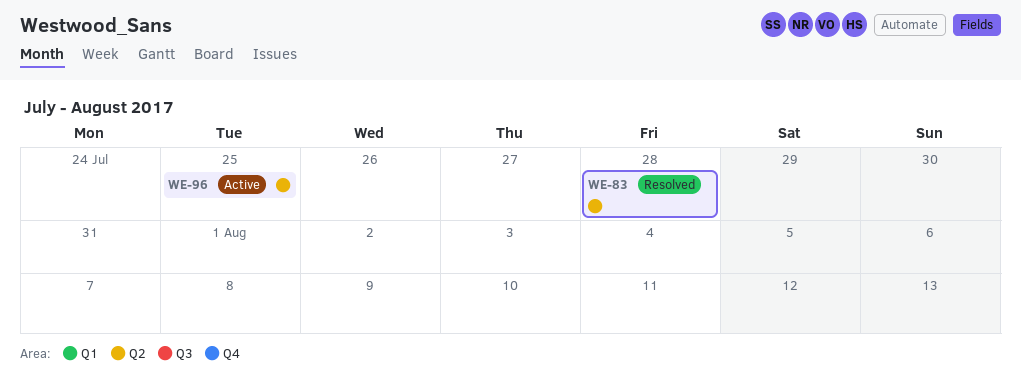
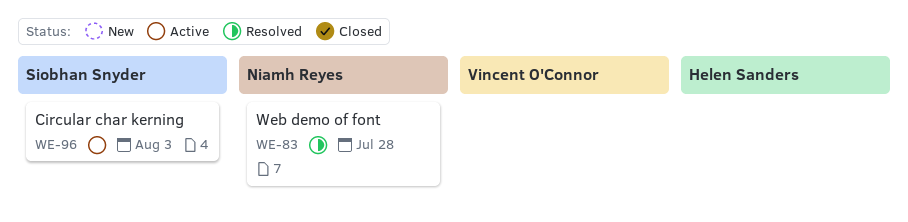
WE-96, due: Jul 25 -> Aug 3

